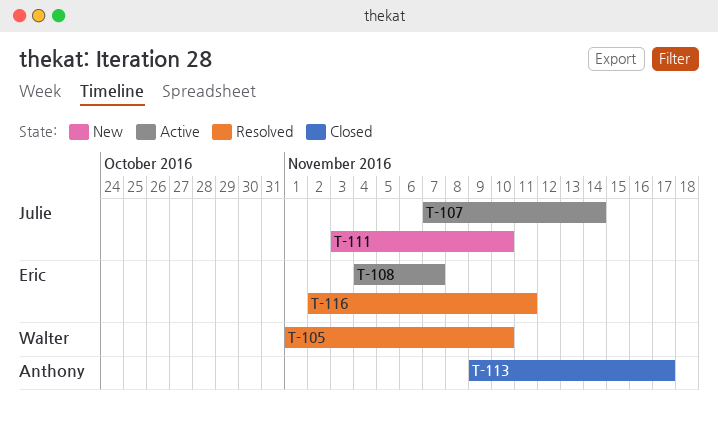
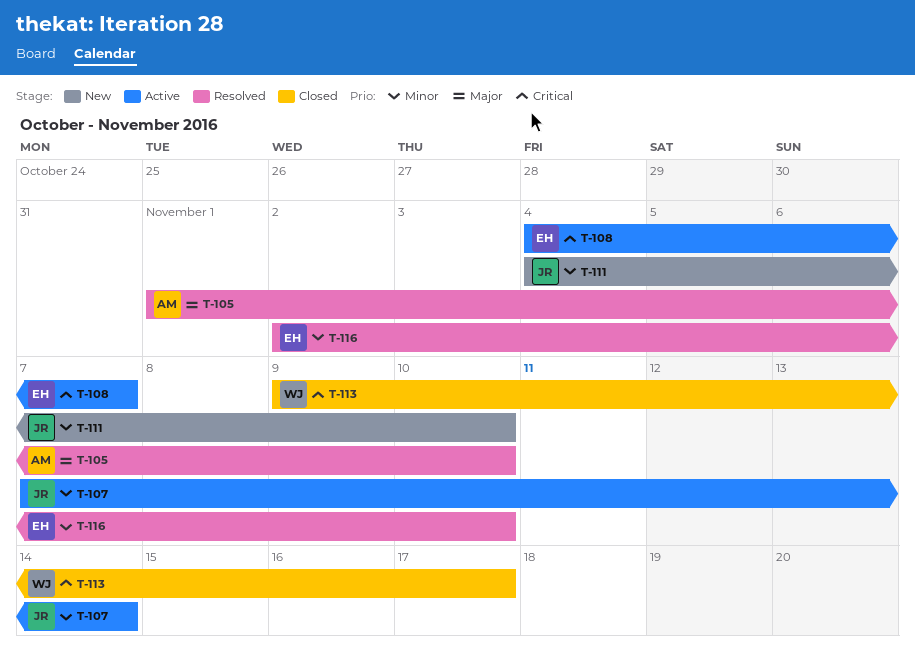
T-105, owner: Walter -> Anthony
T-111, start: Nov 3 -> Nov 4
T-113, owner: Anthony -> Walter
T-116, due: Nov 11 -> Nov 10

